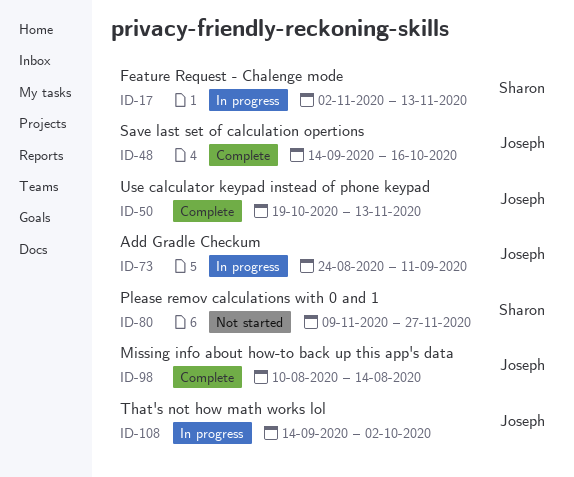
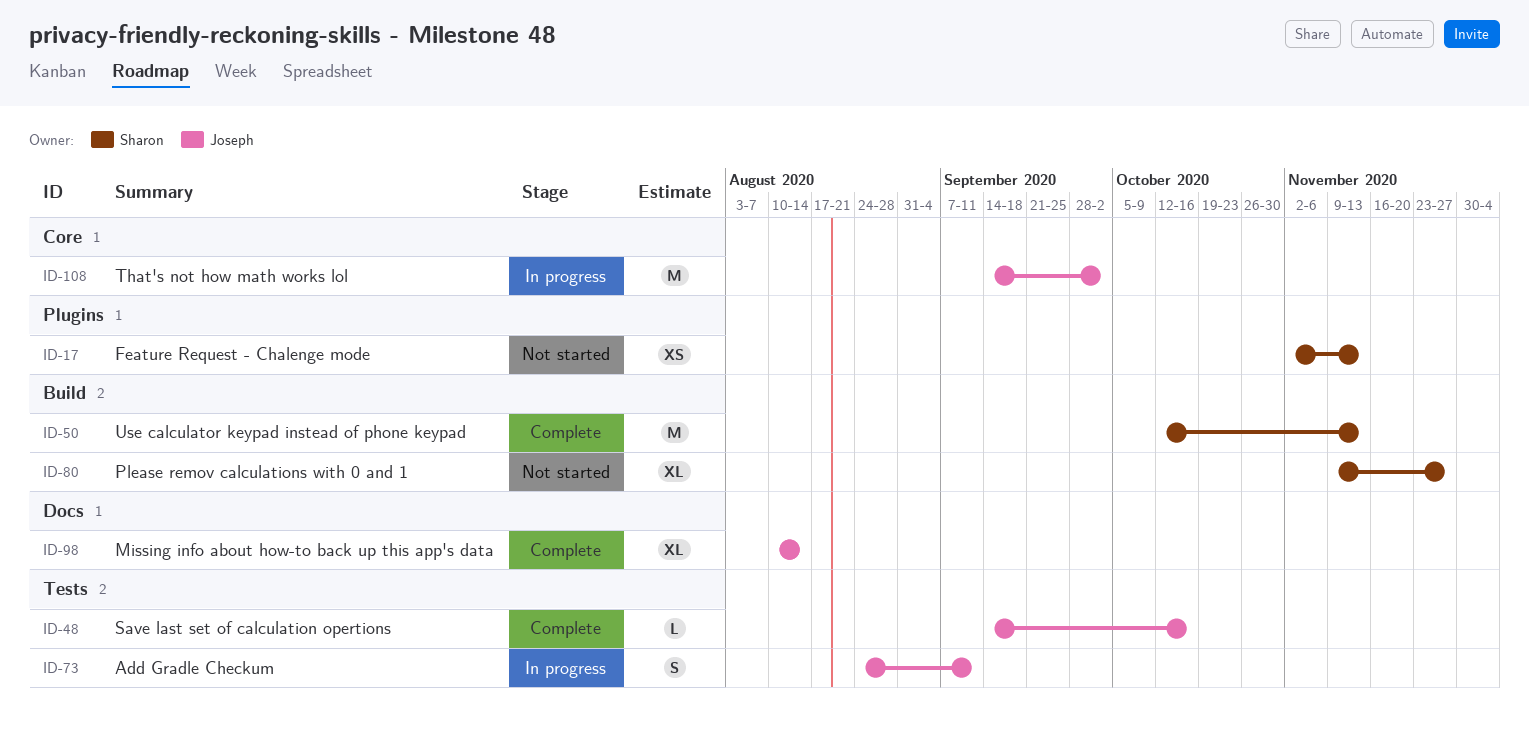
ID-17, status: In progress -> Not started
ID-50, owner: Joseph -> Sharon
ID-50, start: Oct 19 -> Oct 12

